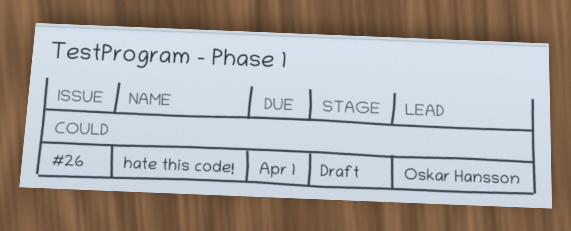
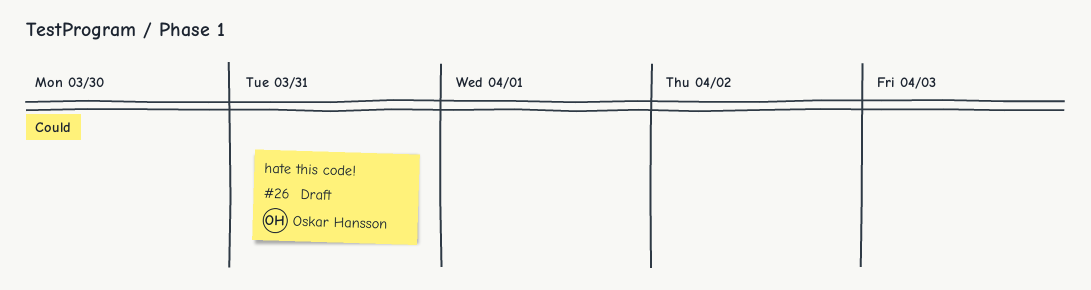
#26, due: Apr 1 -> Mar 31

